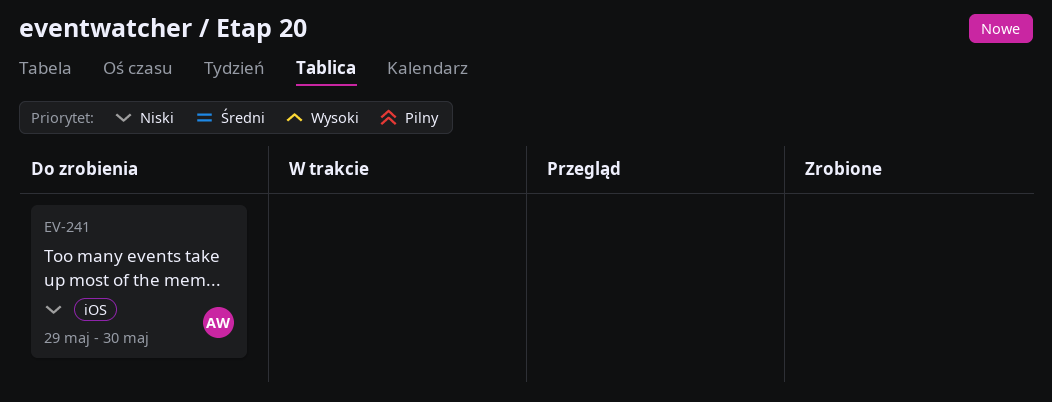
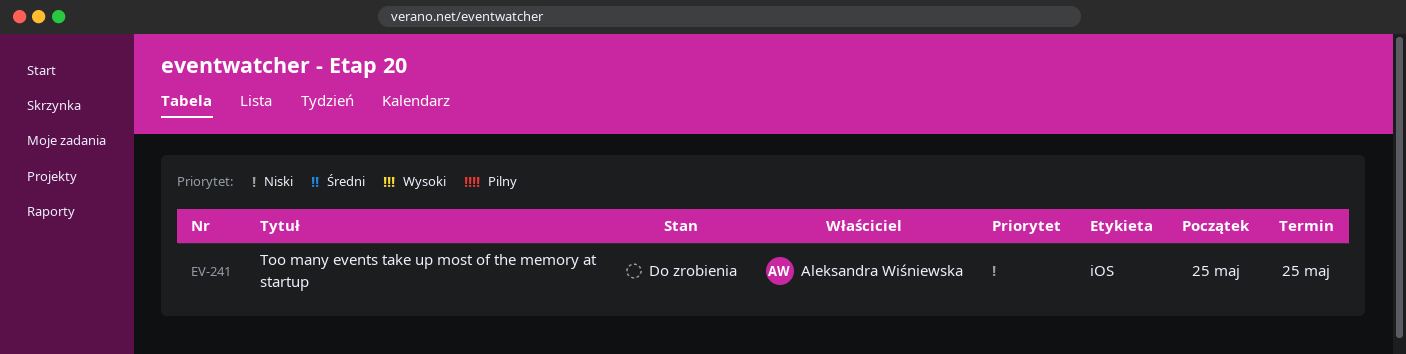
EV-241, start: May 29 -> May 25
EV-241, due: May 30 -> May 25

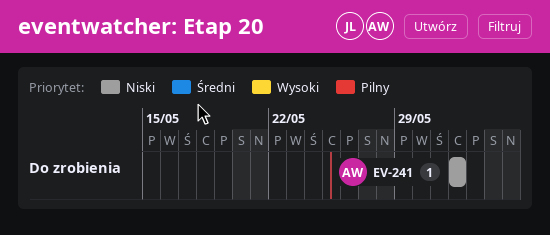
EV-241, start: May 25 -> Jun 1
EV-241, due: May 25 -> Jun 1

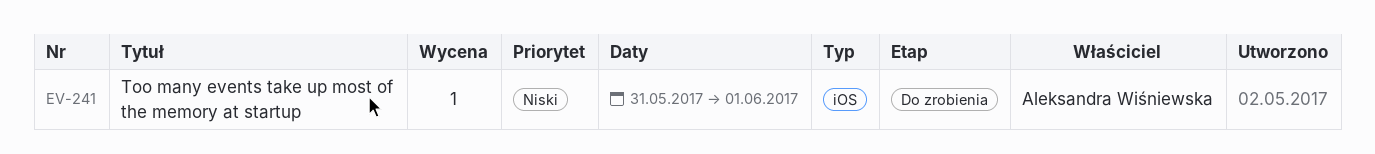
EV-241, start: Jun 1 -> May 31

